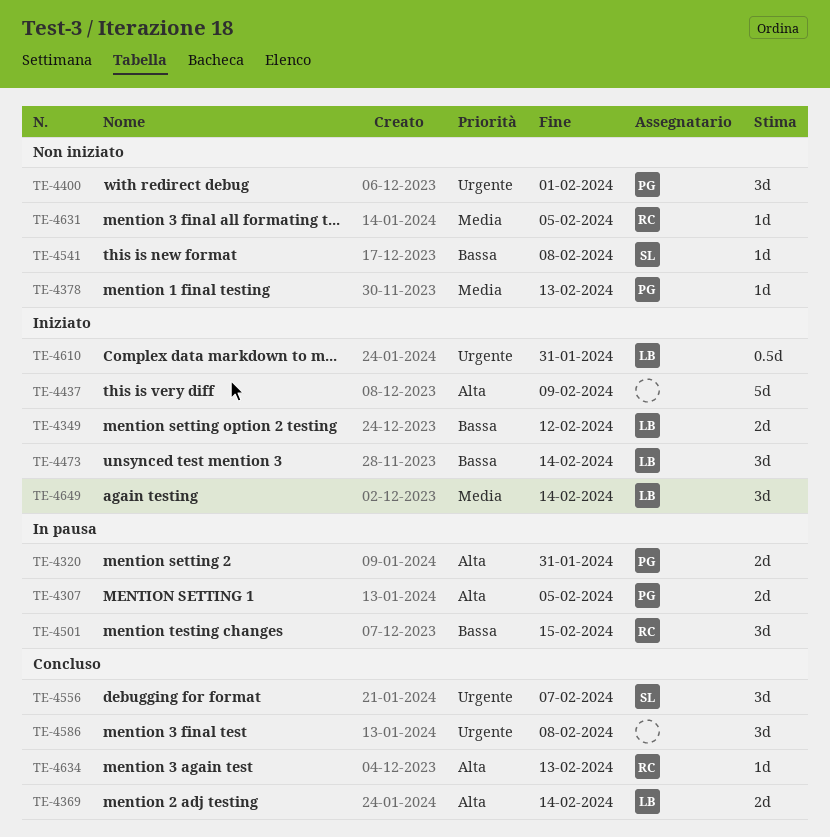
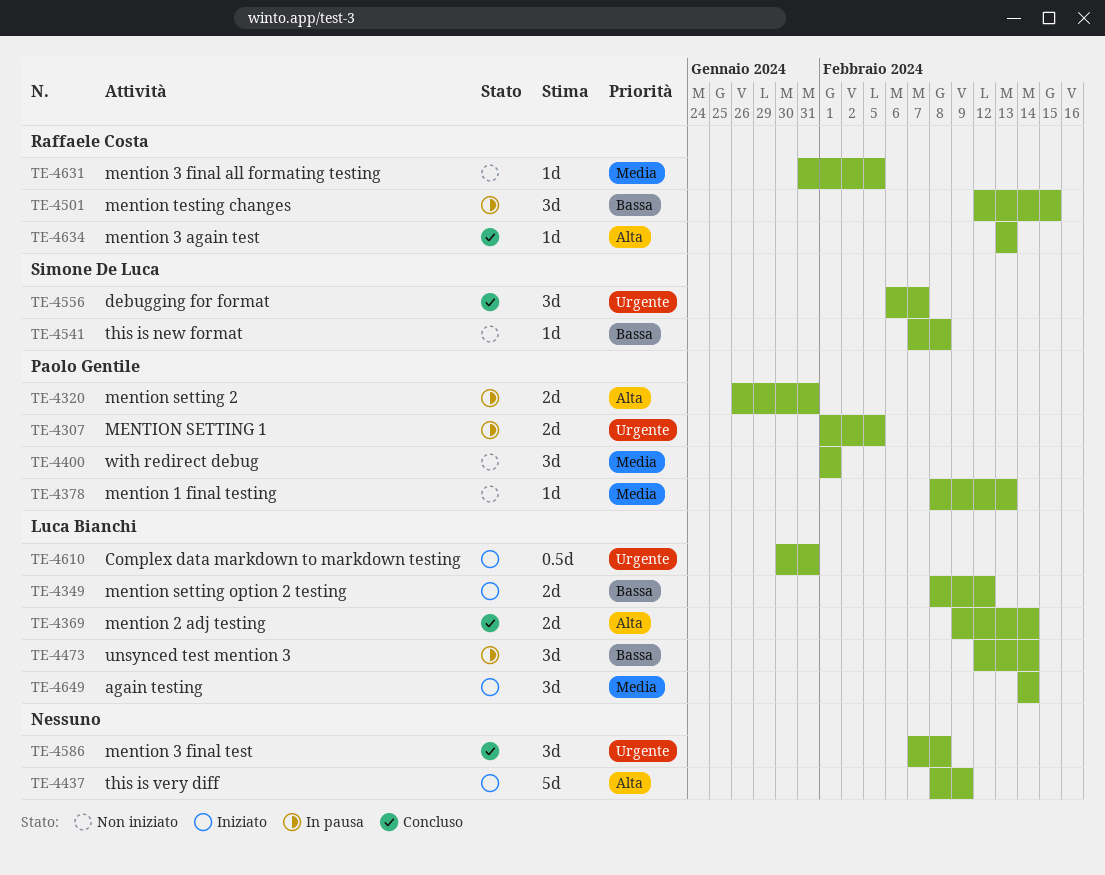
TE-4307, priority: Alta -> Urgente
TE-4400, priority: Urgente -> Media
TE-4473, status: Iniziato -> In pausa

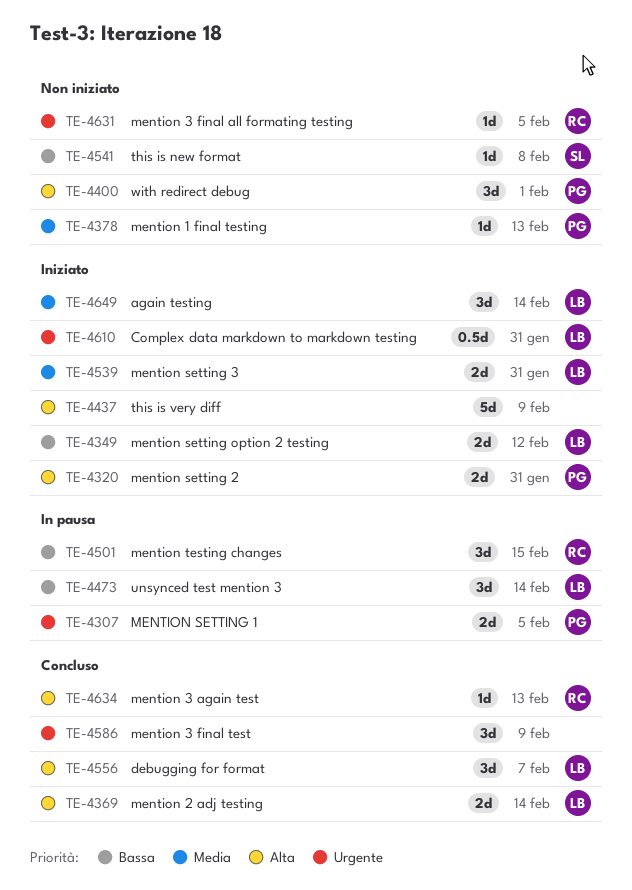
TE-4320, status: In pausa -> Iniziato
TE-4400, priority: Media -> Alta
TE-4539: none -> present
TE-4556, owner: Simone De Luca -> Luca Bianchi
TE-4556, priority: Urgente -> Alta
TE-4586, due: Feb 8 -> Feb 9
TE-4631, priority: Media -> Urgente

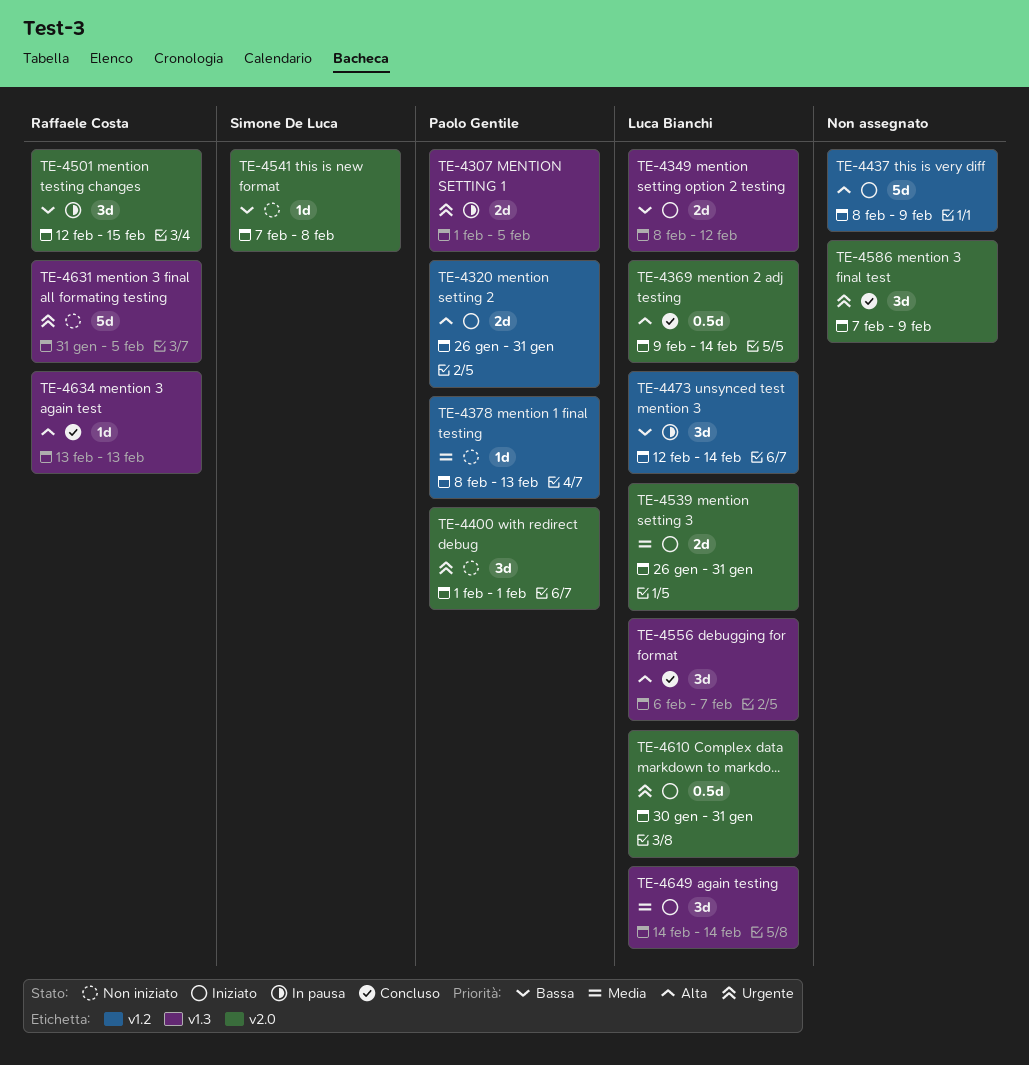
TE-4369, estimate: 2d -> 0.5d
TE-4400, priority: Alta -> Urgente
TE-4631, estimate: 1d -> 5d

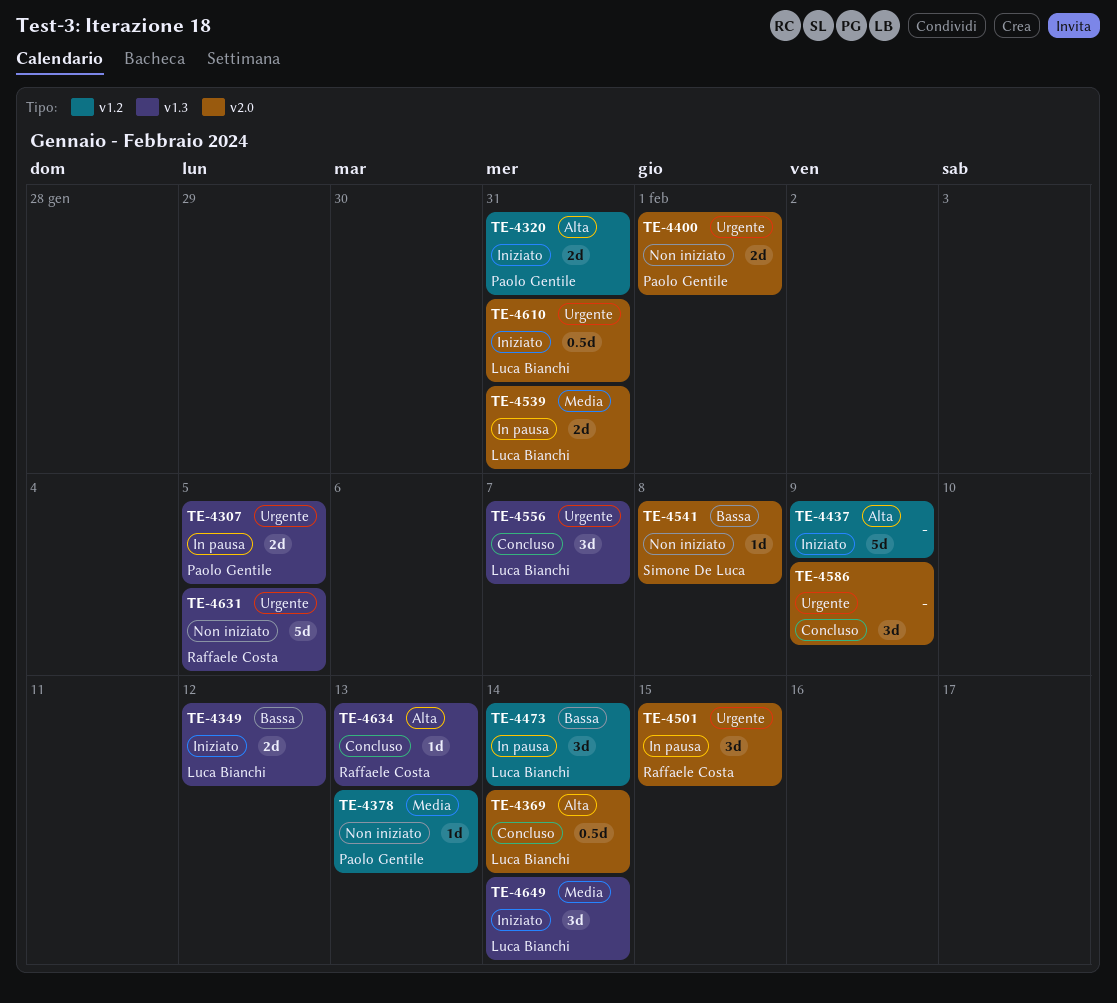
TE-4400, estimate: 3d -> 2d
TE-4501, priority: Bassa -> Urgente
TE-4539, status: Iniziato -> In pausa
TE-4556, priority: Alta -> Urgente

